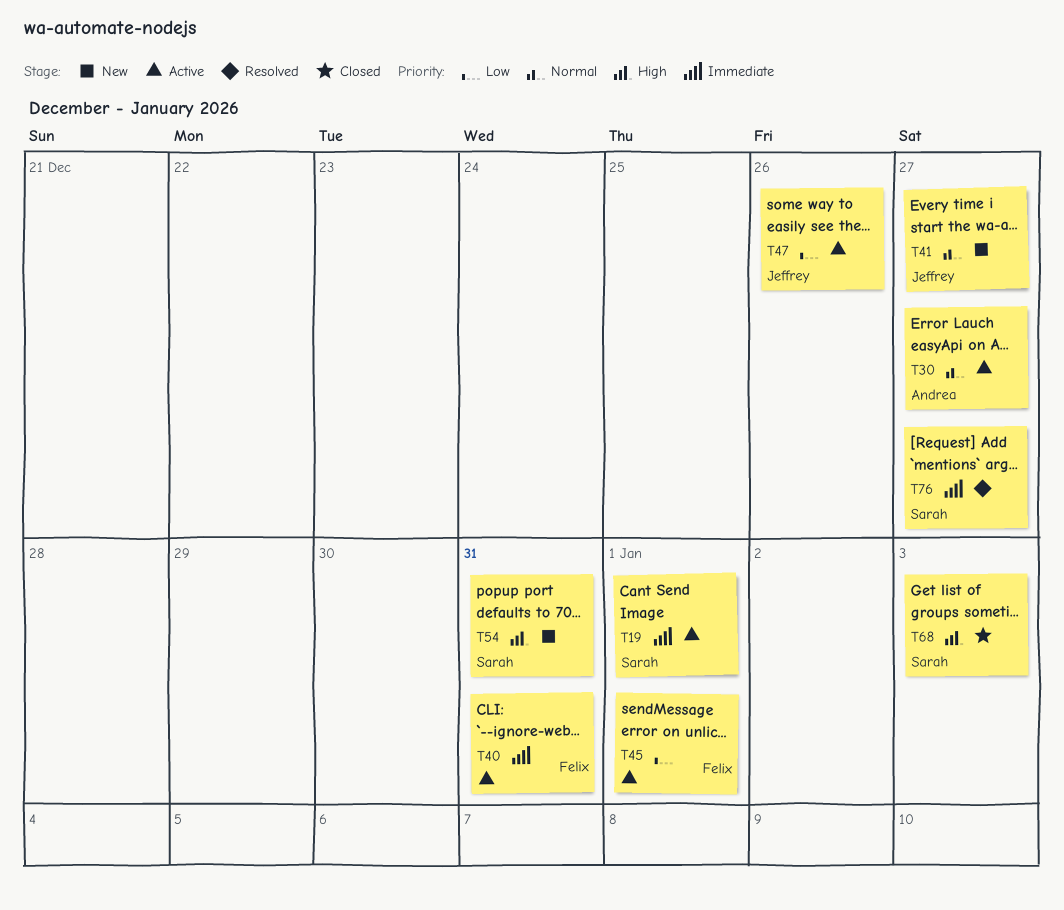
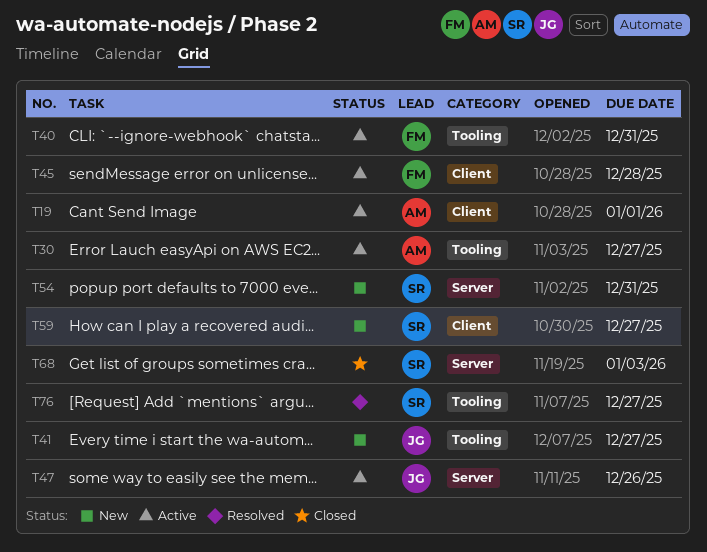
T19, owner: Sarah -> Andrea
T45, due: Jan 1 -> Dec 28
T59: none -> present

